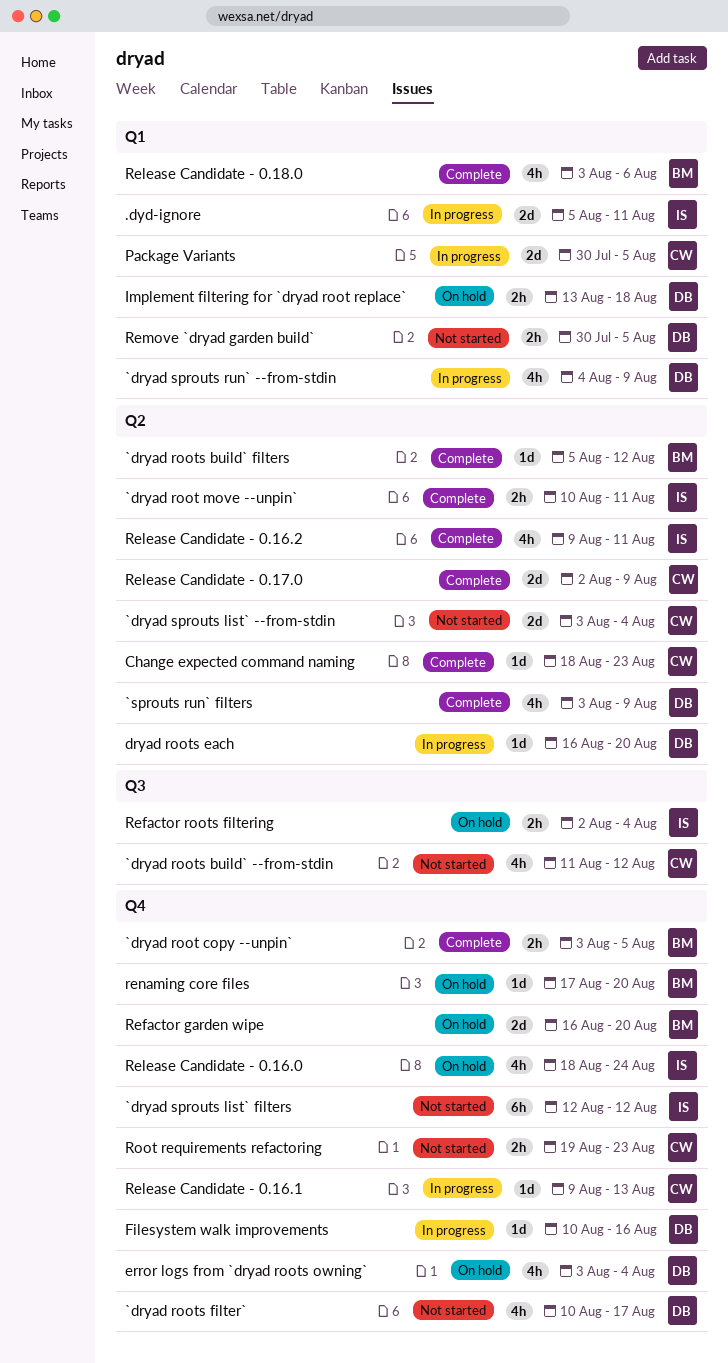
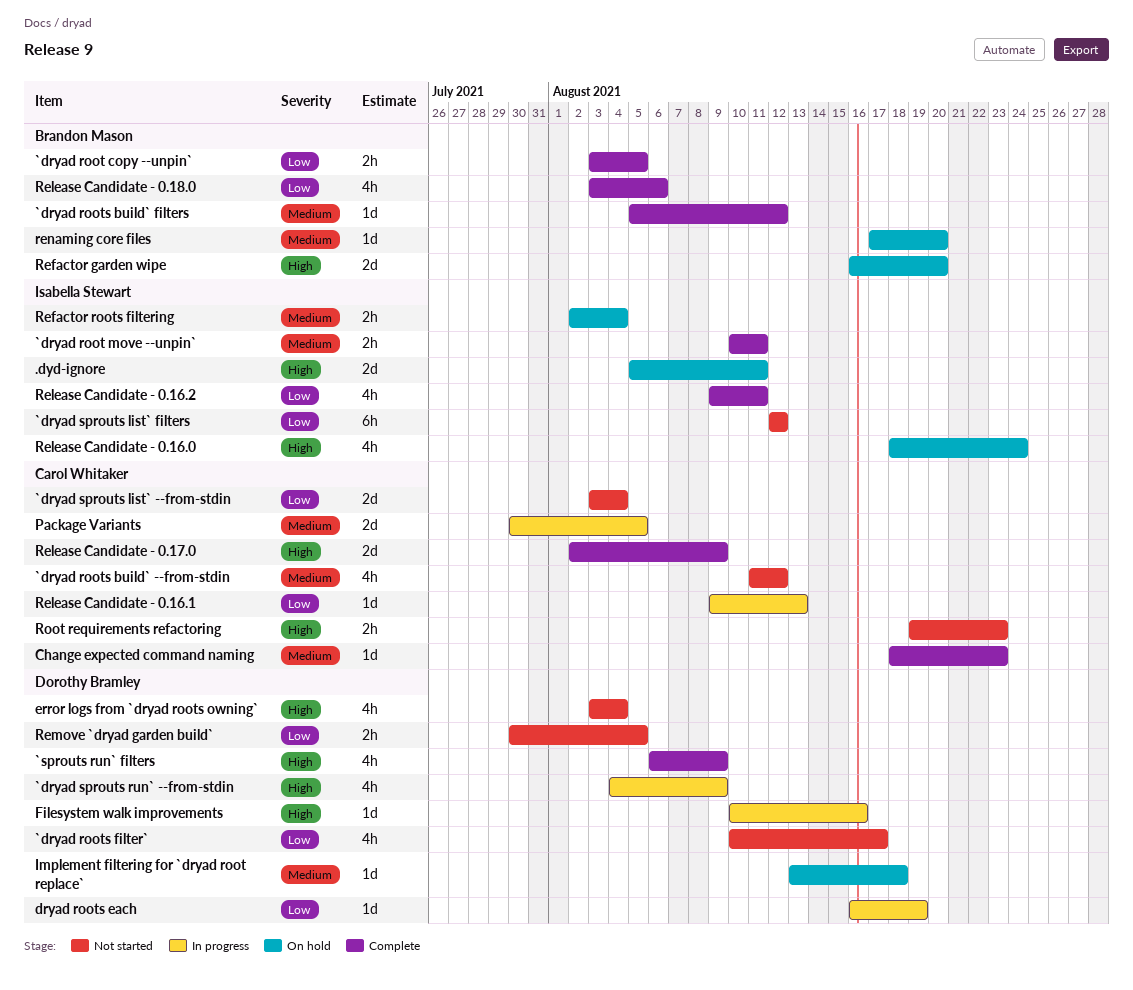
.dyd-ignore, status: In progress -> On hold
`sprouts run` filters, start: Aug 3 -> Aug 6
dryad roots each, due: Aug 20 -> Aug 19
error logs from `dryad roots owning`, status: On hold -> Not started
Implement filtering for `dryad root replace`, estimate: 2h -> 1d

